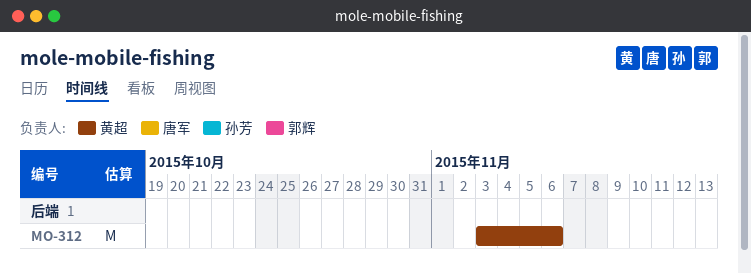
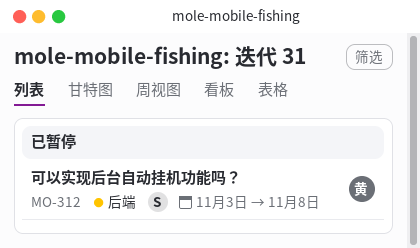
MO-312, estimate: M -> S
MO-312, due: Nov 6 -> Nov 8

